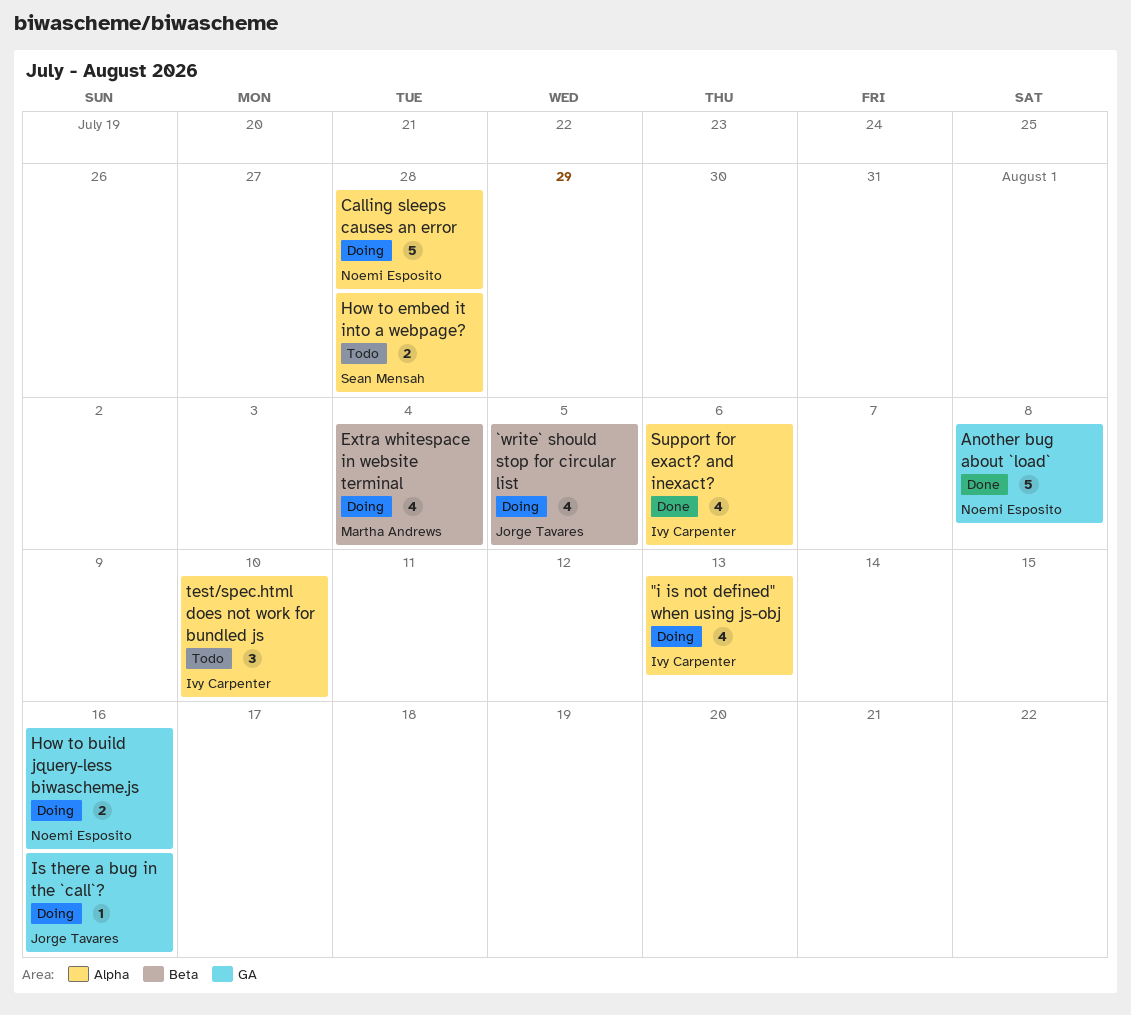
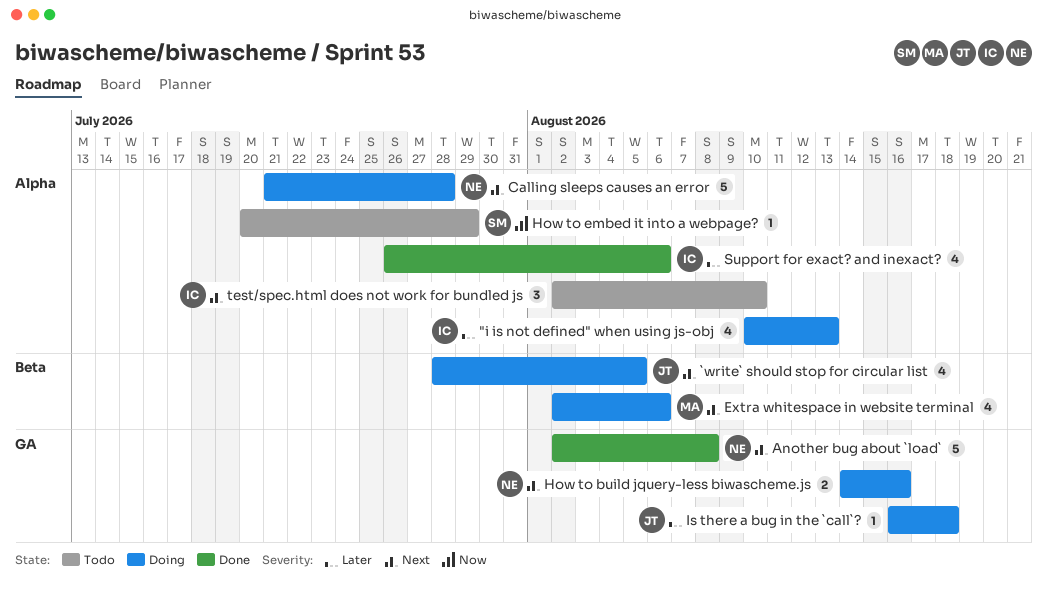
Extra whitespace in website terminal, due: Aug 4 -> Aug 6
How to embed it into a webpage?, estimate: 2 -> 1
How to embed it into a webpage?, due: Jul 28 -> Jul 29
Is there a bug in the `call`?, due: Aug 16 -> Aug 18

